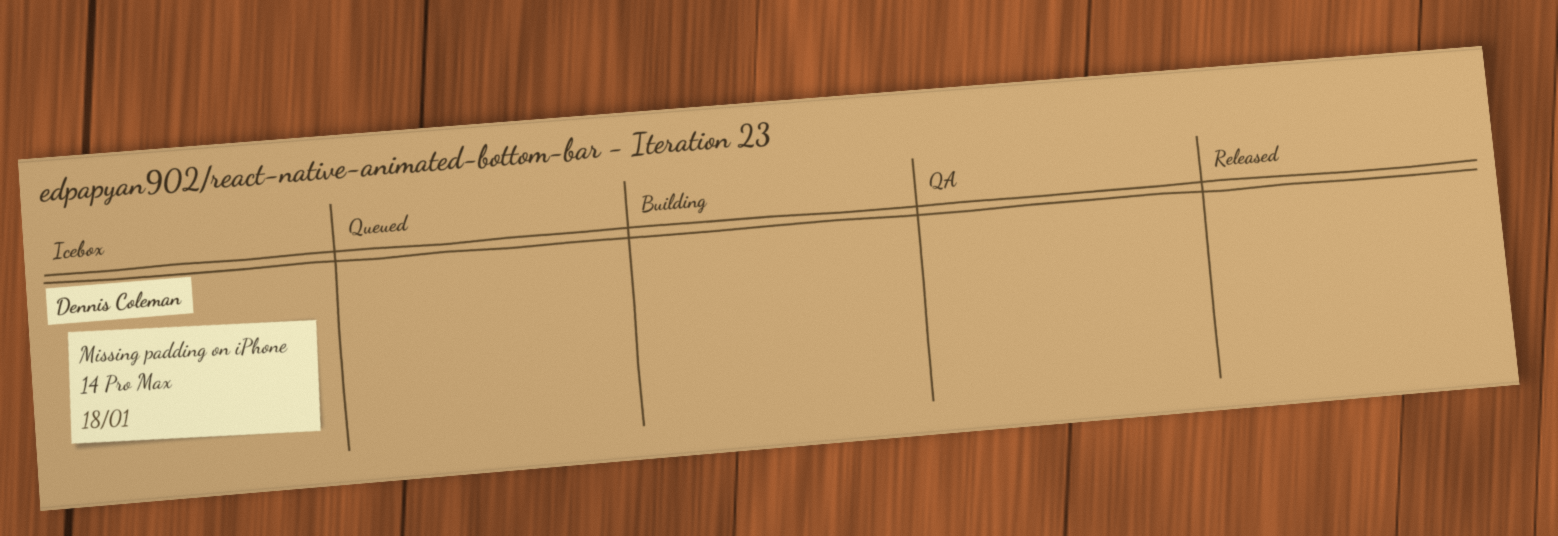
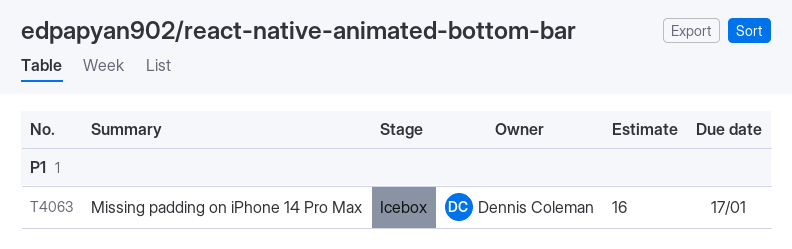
Missing padding on iPhone 14 Pro Max, due: Jan 18 -> Jan 17

